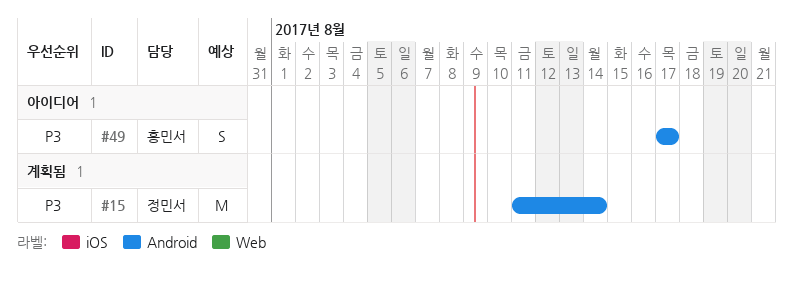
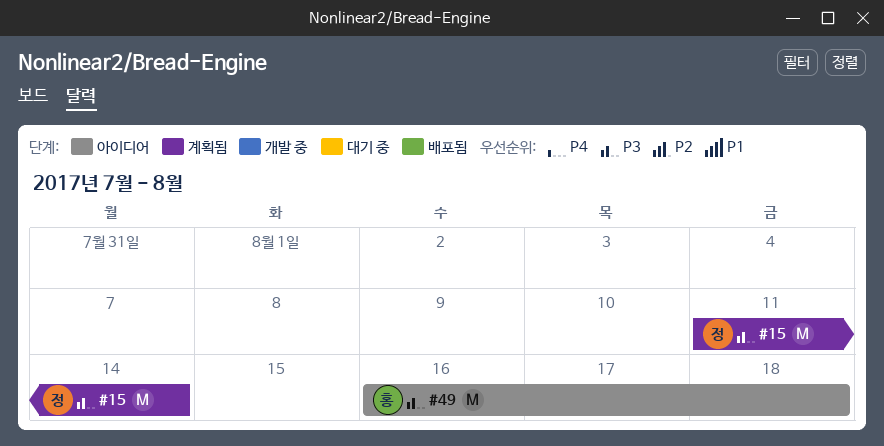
#49, estimate: S -> M
#49, start: Aug 17 -> Aug 16
#49, due: Aug 17 -> Aug 18

